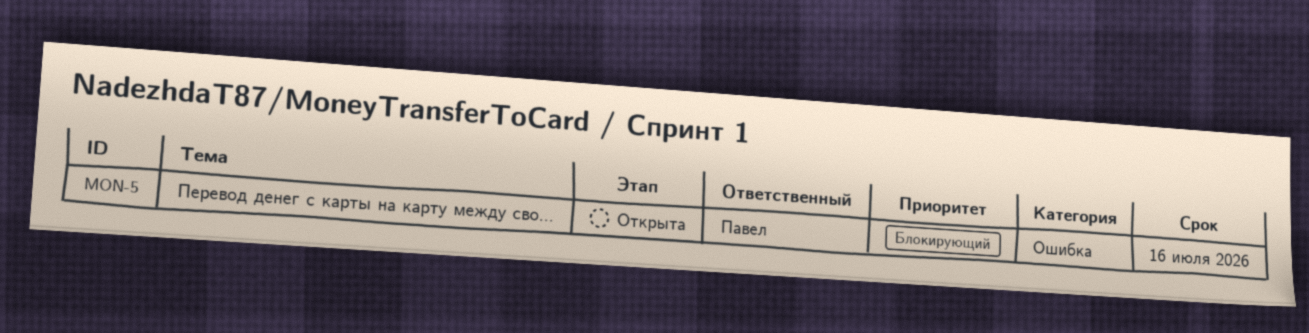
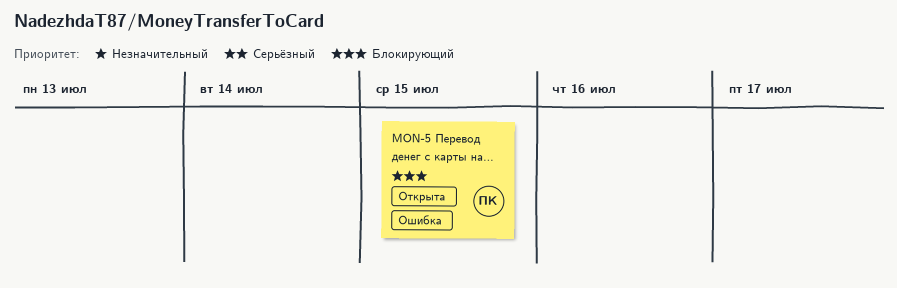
MON-5, due: Jul 16 -> Jul 15

